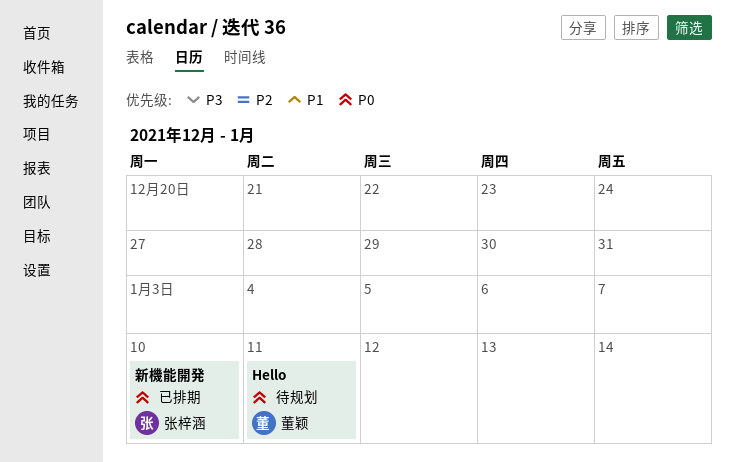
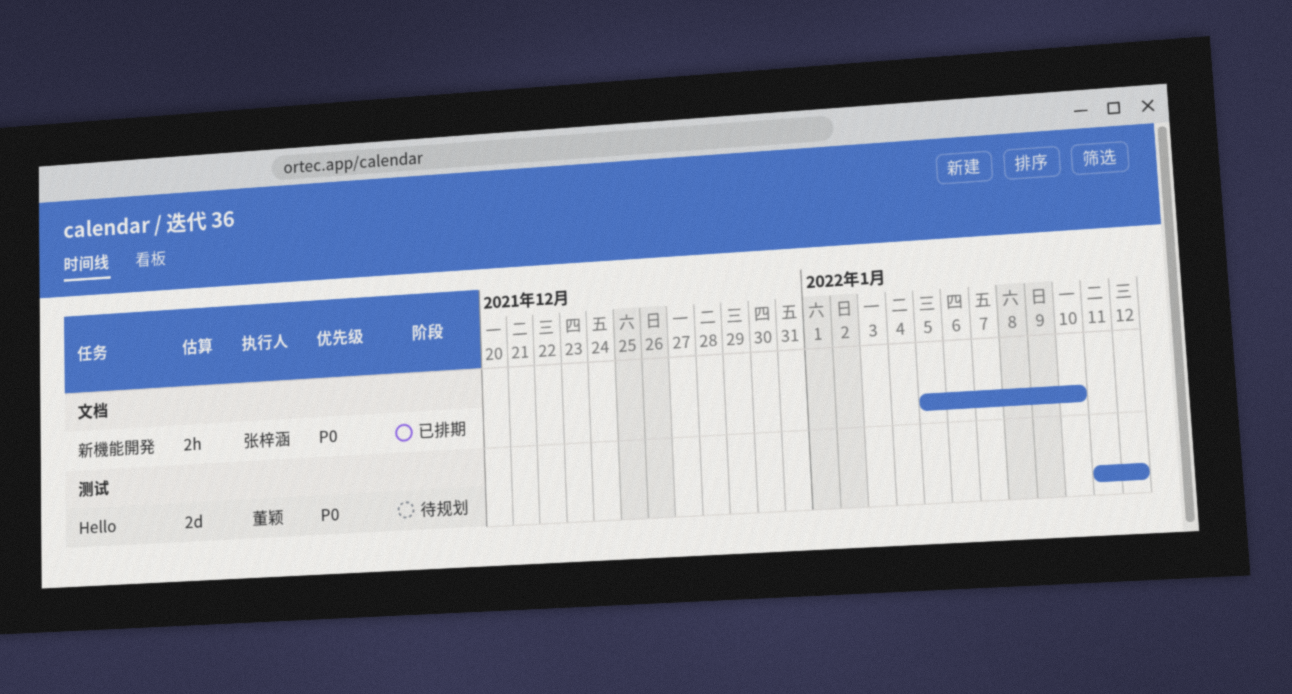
Hello, due: Jan 11 -> Jan 12

